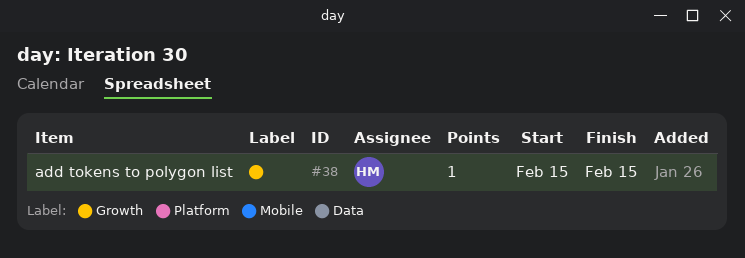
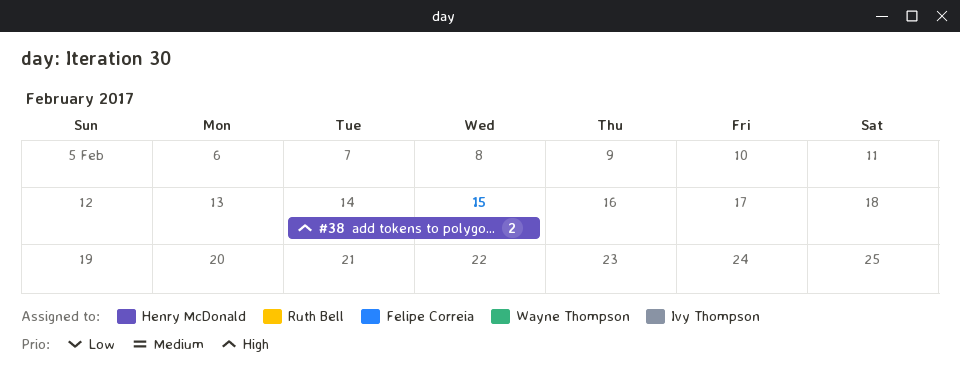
#38, estimate: 1 -> 2
#38, start: Feb 15 -> Feb 14

